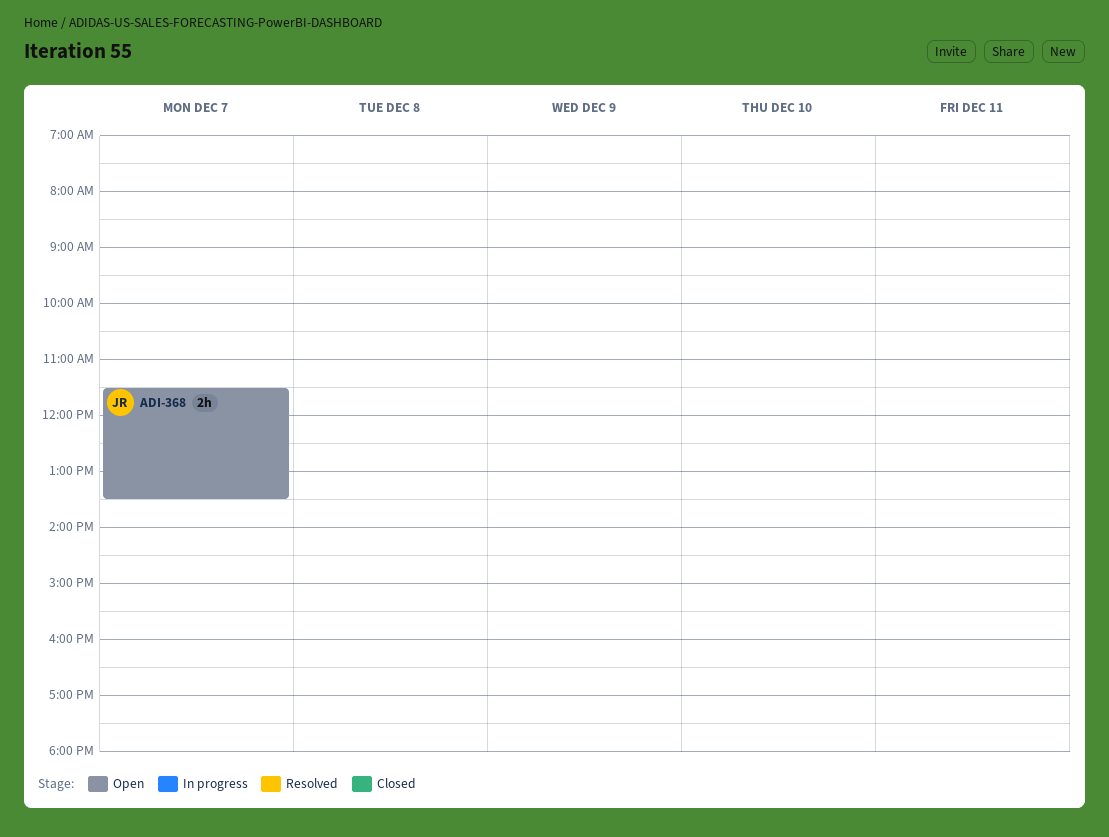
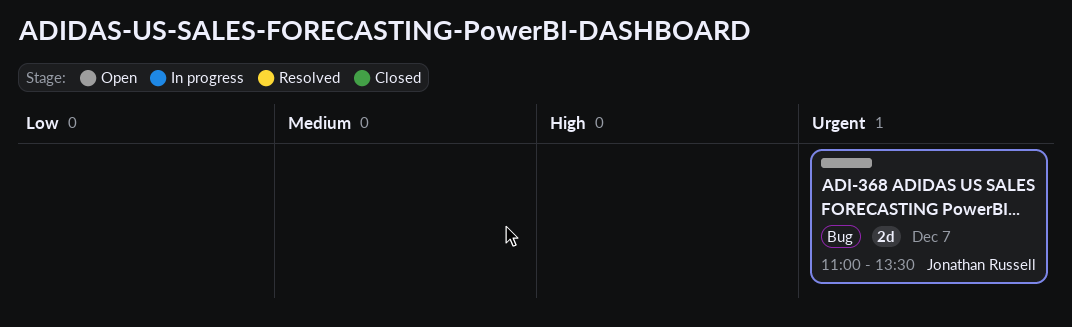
ADI-368, estimate: 2h -> 2d
ADI-368, begins: 11:30 -> 11:00

